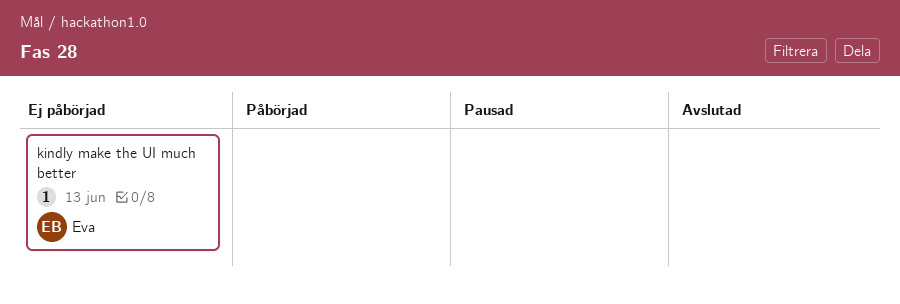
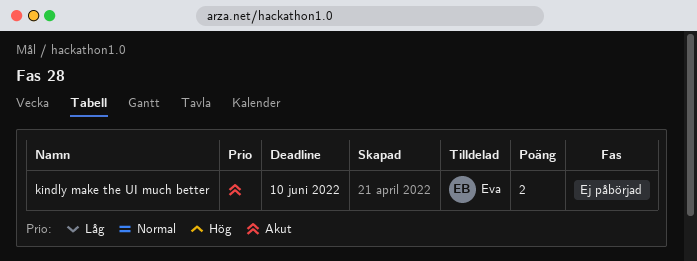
kindly make the UI much better, estimate: 1 -> 2
kindly make the UI much better, due: Jun 13 -> Jun 10

